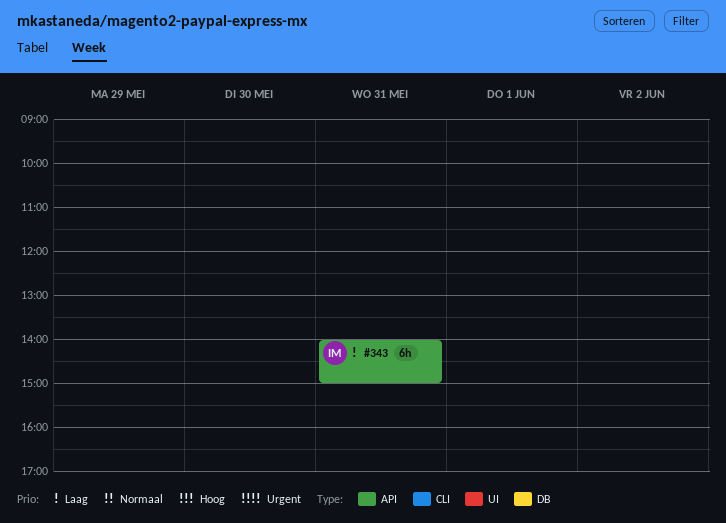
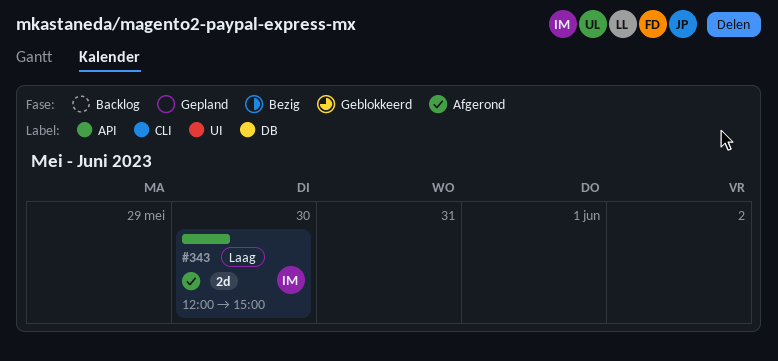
#343, estimate: 6h -> 2d
#343, day: May 31 -> May 30
#343, begins: 14:00 -> 12:00

